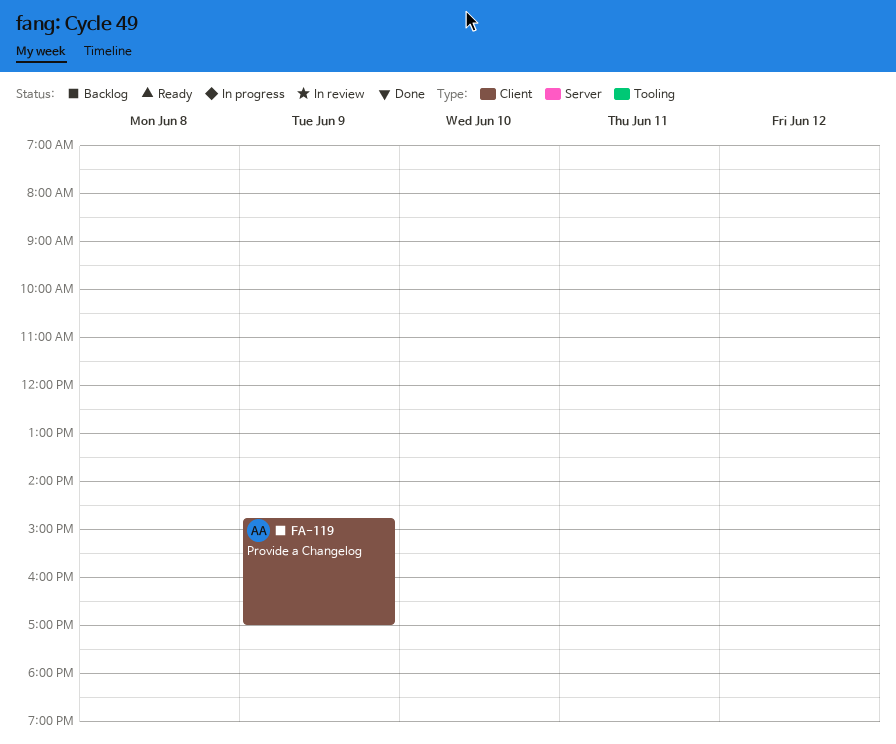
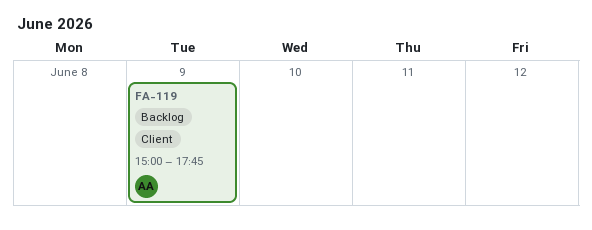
FA-119, begins: 14:45 -> 15:00
FA-119, ends: 17:00 -> 17:45

